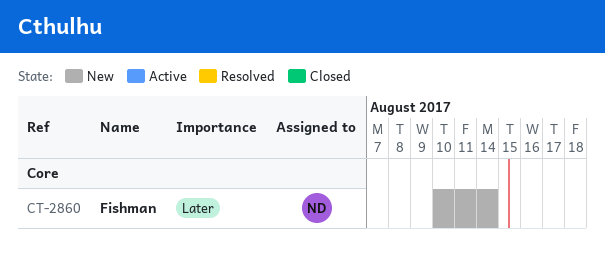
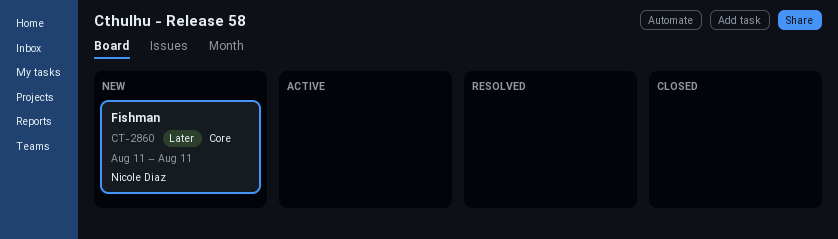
CT-2860, start: Aug 10 -> Aug 11
CT-2860, due: Aug 14 -> Aug 11

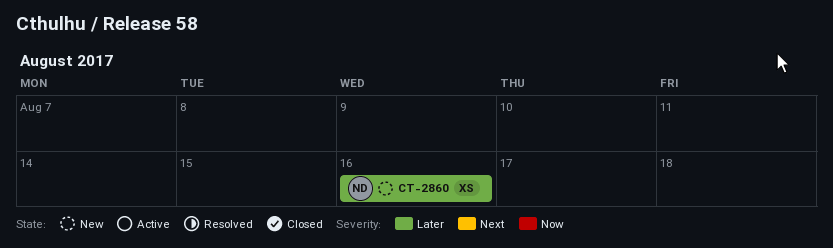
CT-2860, start: Aug 11 -> Aug 16
CT-2860, due: Aug 11 -> Aug 16

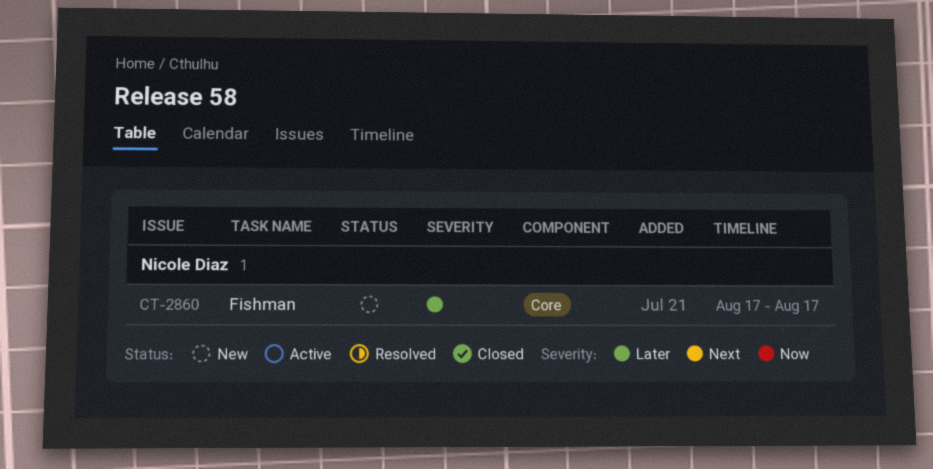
CT-2860, start: Aug 16 -> Aug 17
CT-2860, due: Aug 16 -> Aug 17

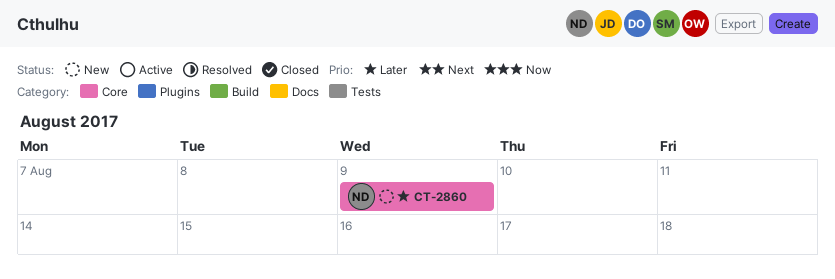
CT-2860, start: Aug 17 -> Aug 9
CT-2860, due: Aug 17 -> Aug 9

